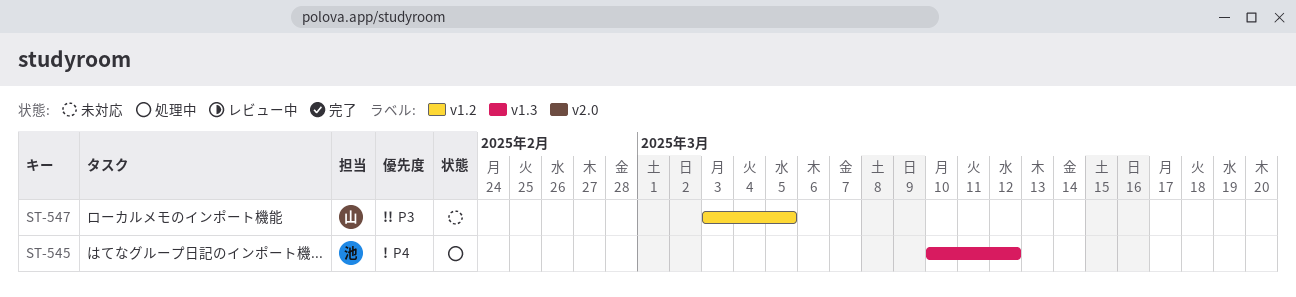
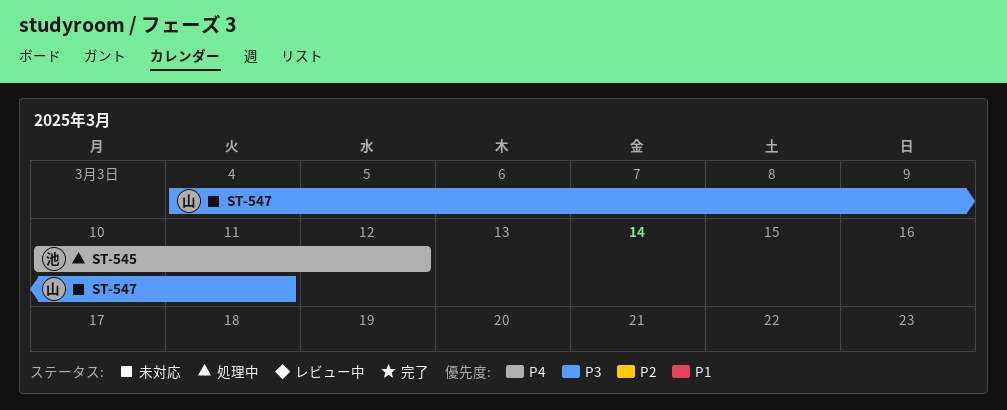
ST-547, start: Mar 3 -> Mar 4
ST-547, due: Mar 5 -> Mar 11

